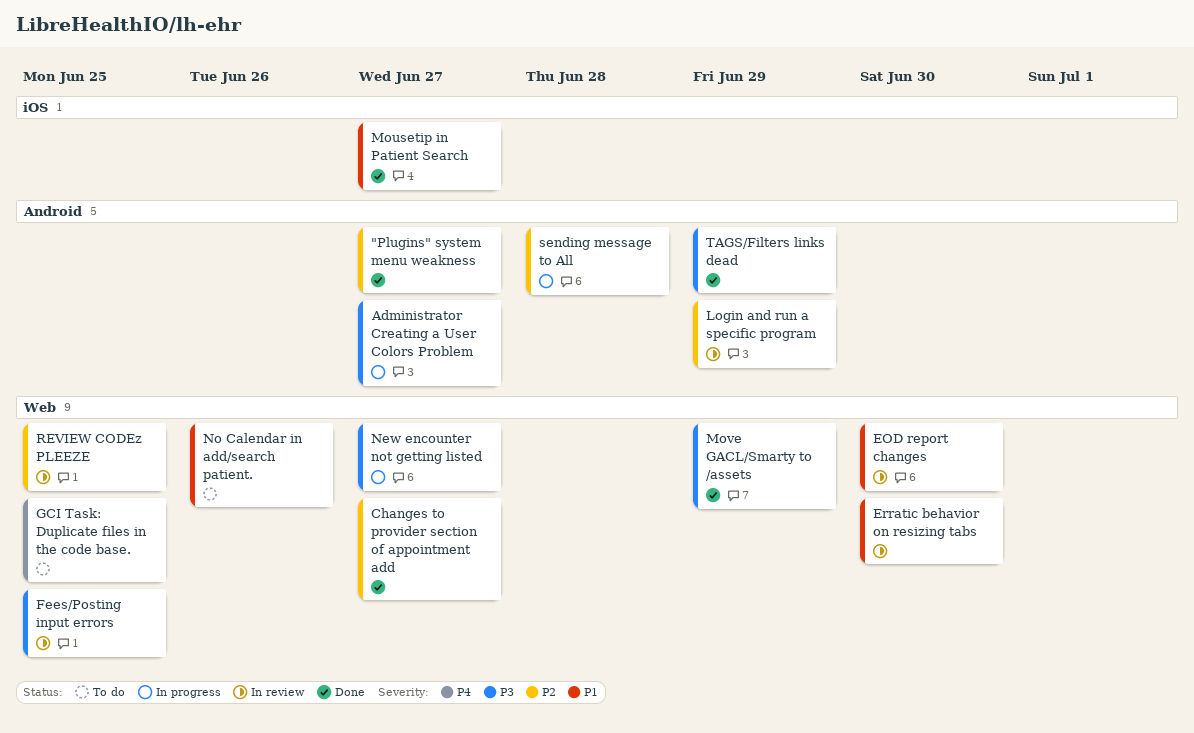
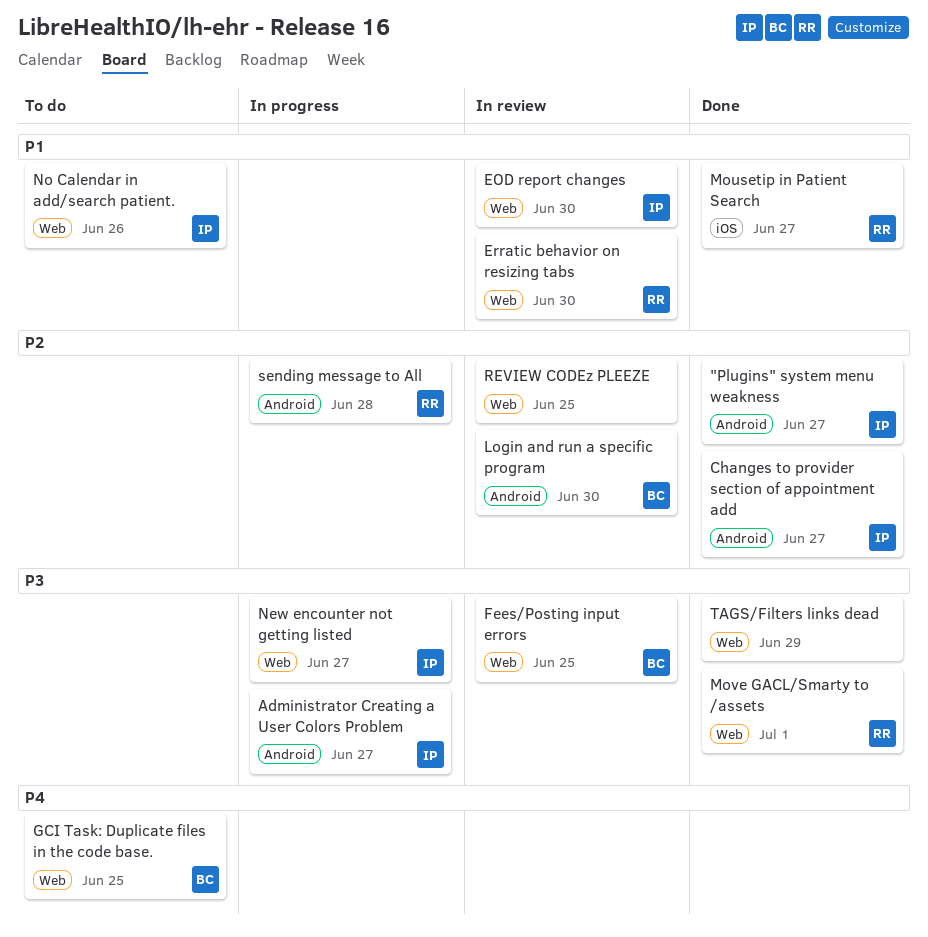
Changes to provider section of appointment add, label: Web -> Android
Login and run a specific program, due: Jun 29 -> Jun 30
Move GACL/Smarty to /assets, due: Jun 29 -> Jul 1
TAGS/Filters links dead, label: Android -> Web

